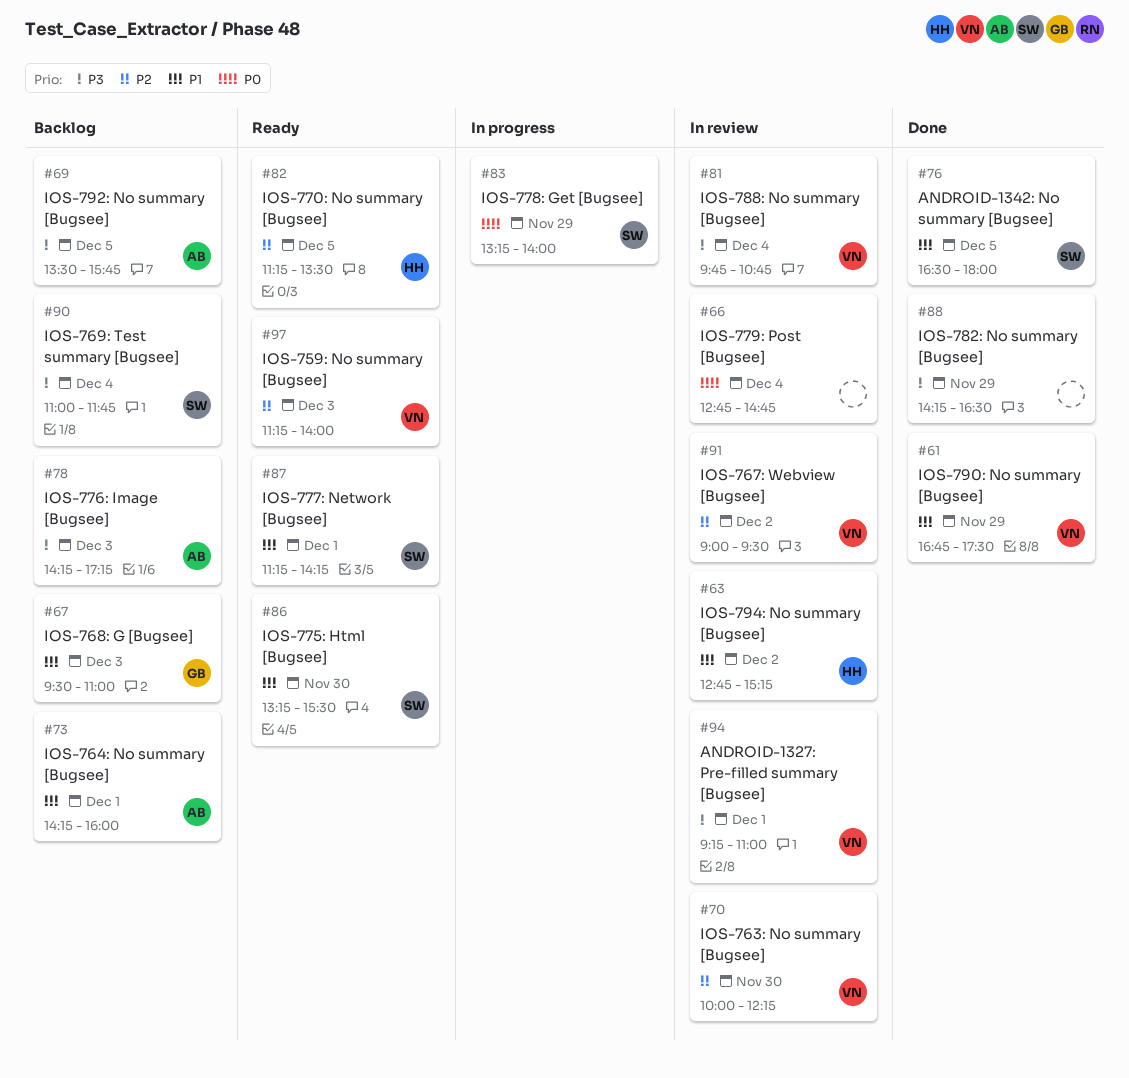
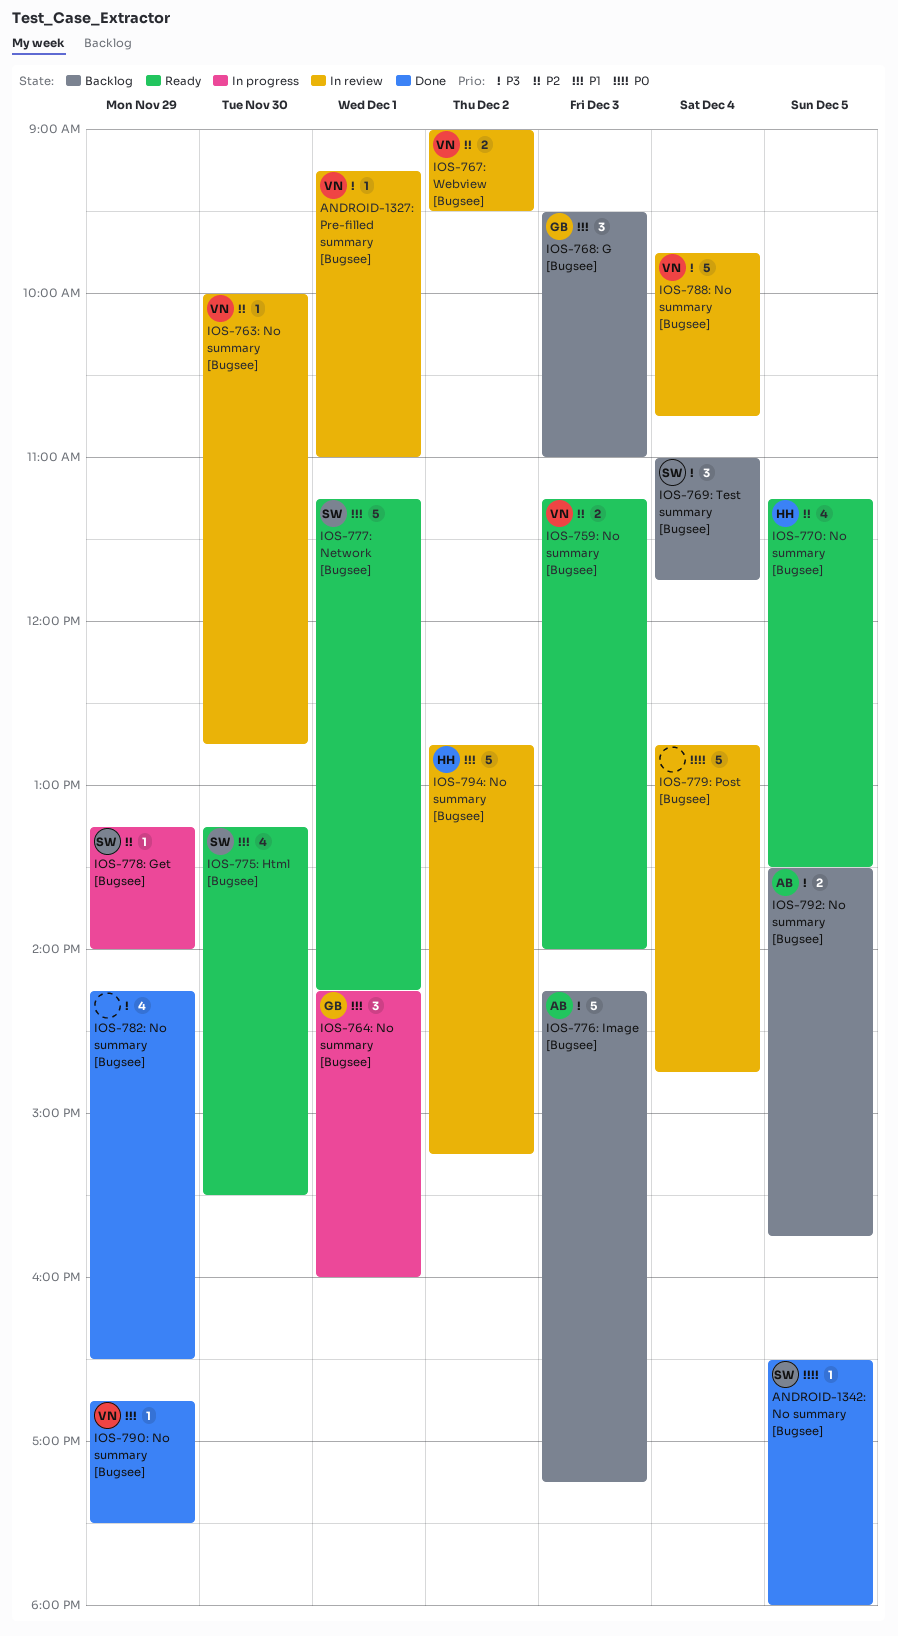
ANDROID-1342: No summary [Bugsee], priority: P1 -> P0
IOS-763: No summary [Bugsee], ends: 12:15 -> 12:45
IOS-764: No summary [Bugsee], status: Backlog -> In progress
IOS-764: No summary [Bugsee], owner: AB -> GB
IOS-778: Get [Bugsee], priority: P0 -> P2

